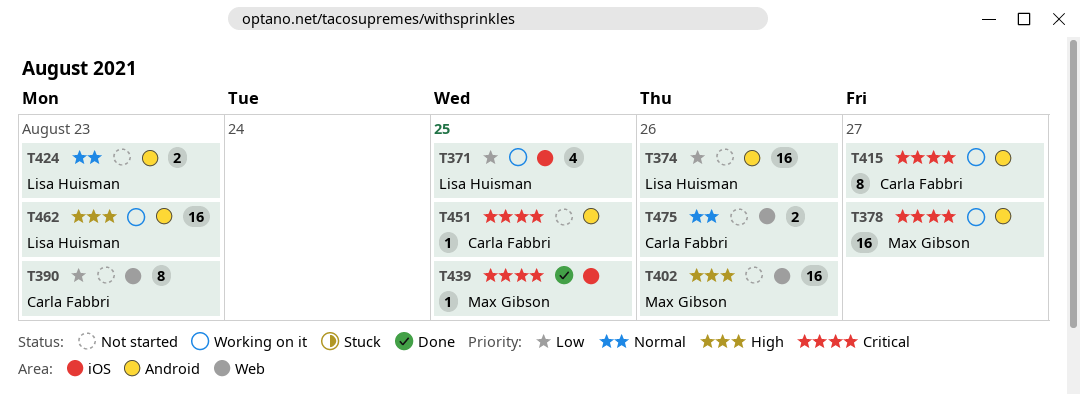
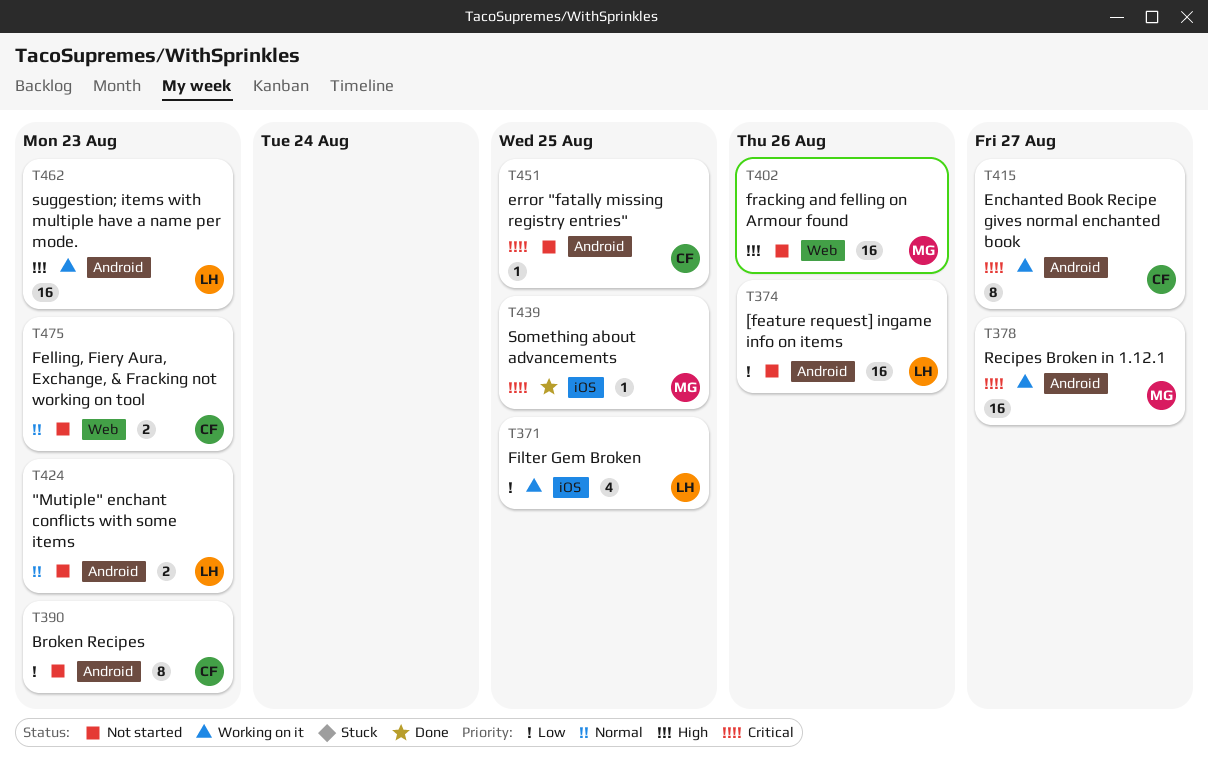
T390, label: Web -> Android
T475, due: Aug 26 -> Aug 23

